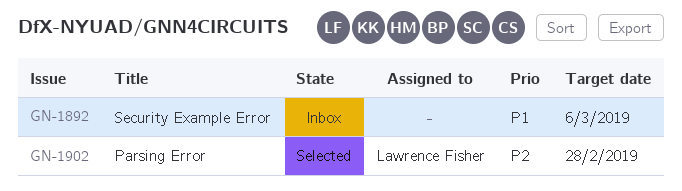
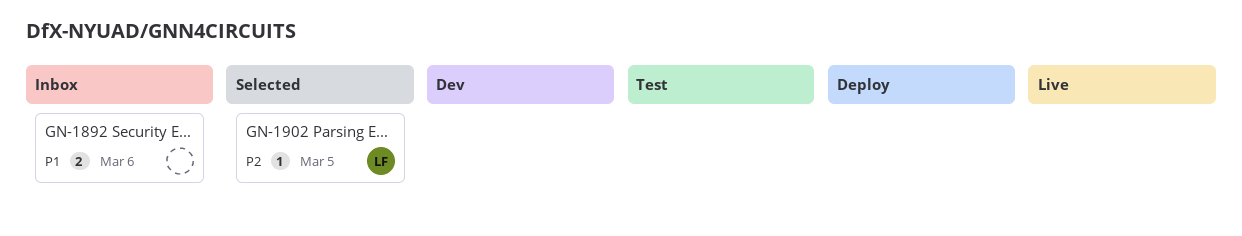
GN-1902, due: Feb 28 -> Mar 5

